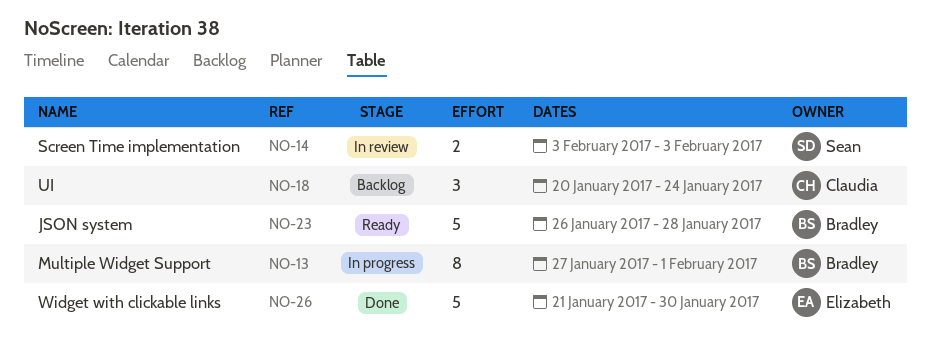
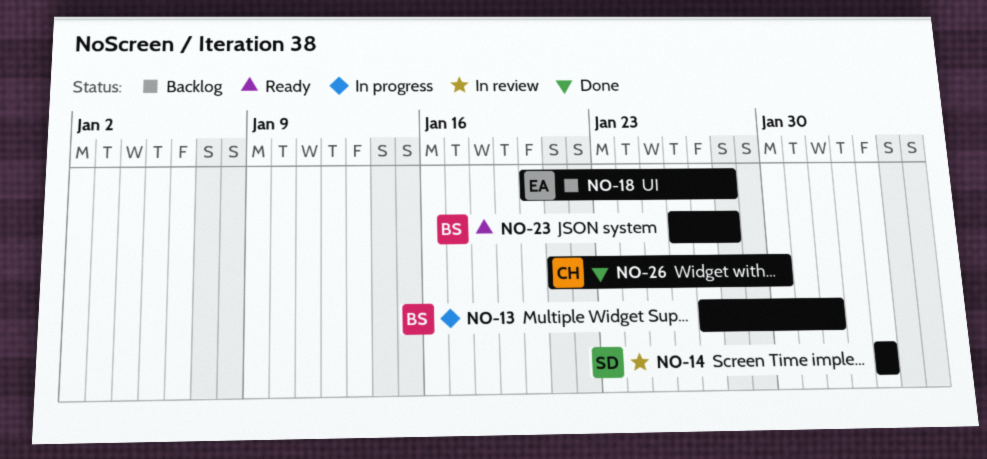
NO-18, owner: Claudia -> Elizabeth
NO-18, due: Jan 24 -> Jan 28
NO-26, owner: Elizabeth -> Claudia

